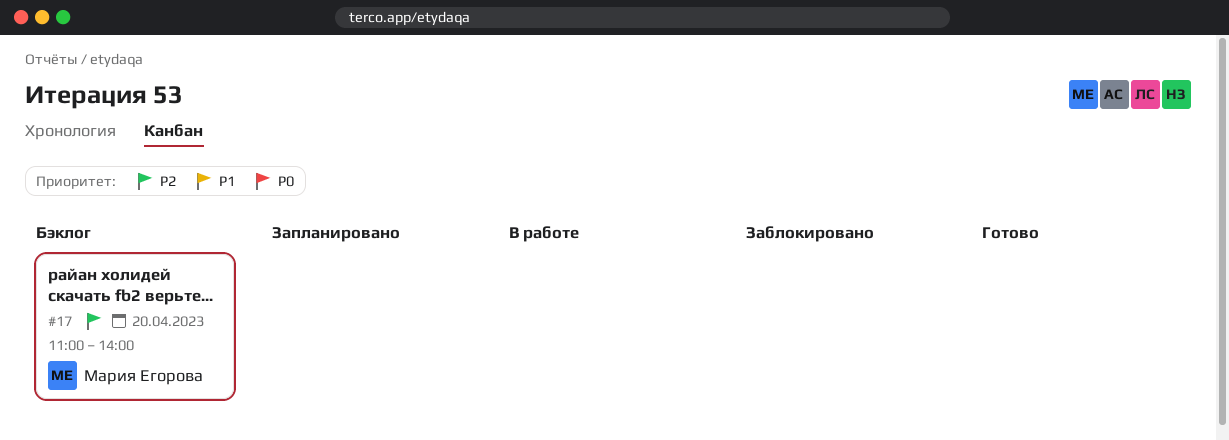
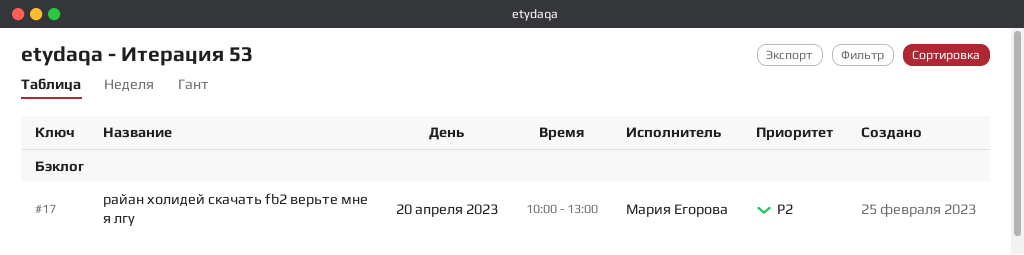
#17, begins: 11:00 -> 10:00
#17, ends: 14:00 -> 13:00

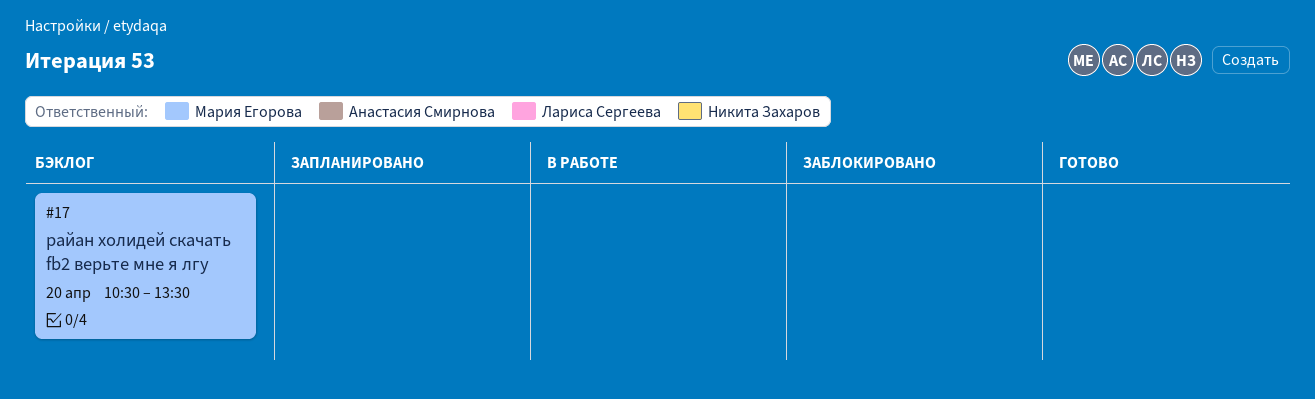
#17, begins: 10:00 -> 10:30
#17, ends: 13:00 -> 13:30

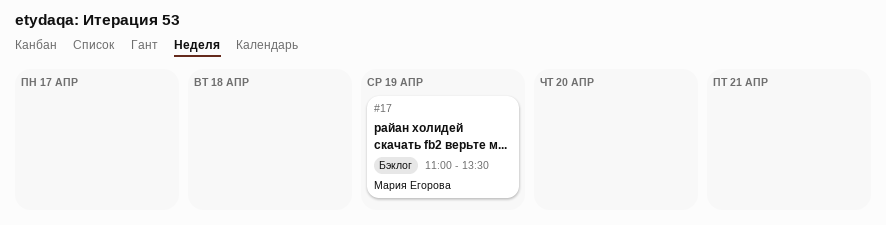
#17, day: Apr 20 -> Apr 19
#17, begins: 10:30 -> 11:00

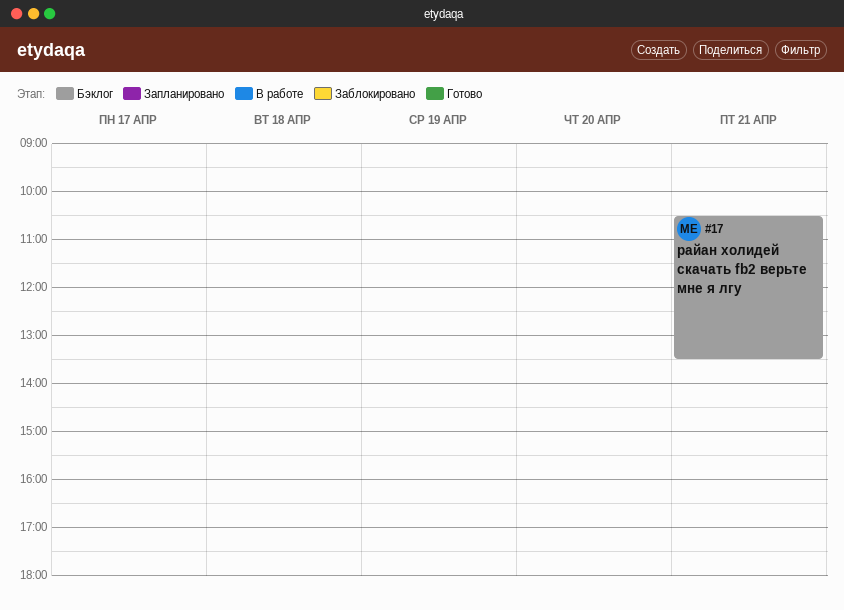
#17, day: Apr 19 -> Apr 21
#17, begins: 11:00 -> 10:30

